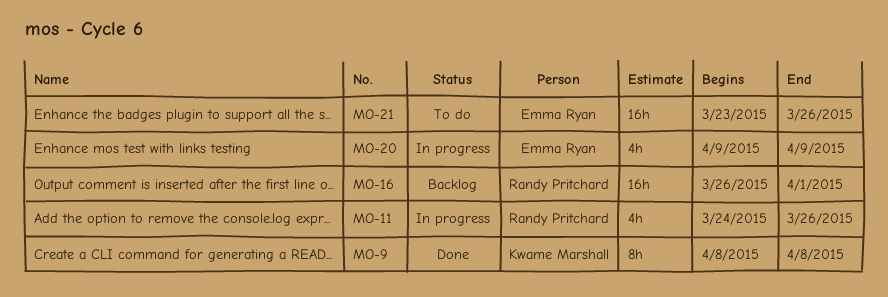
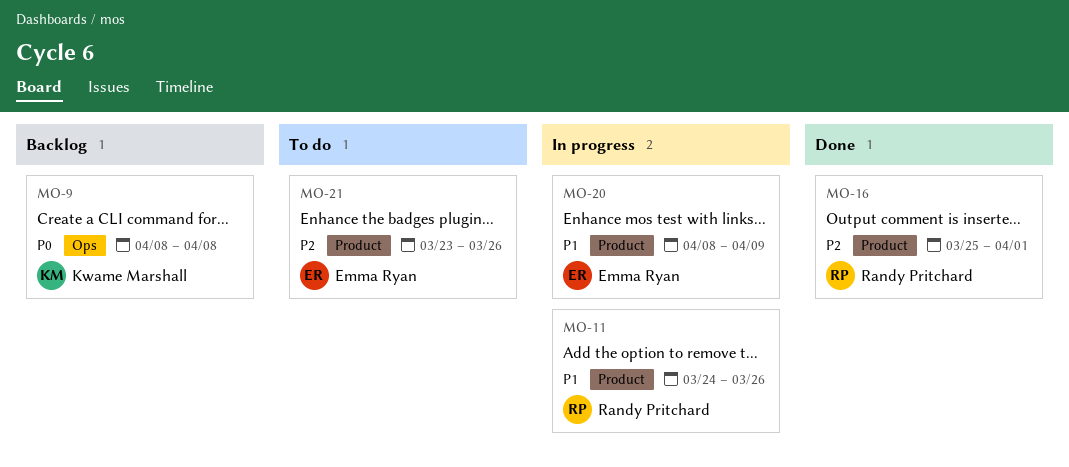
MO-9, status: Done -> Backlog
MO-16, status: Backlog -> Done
MO-16, start: Mar 26 -> Mar 25
MO-20, start: Apr 9 -> Apr 8

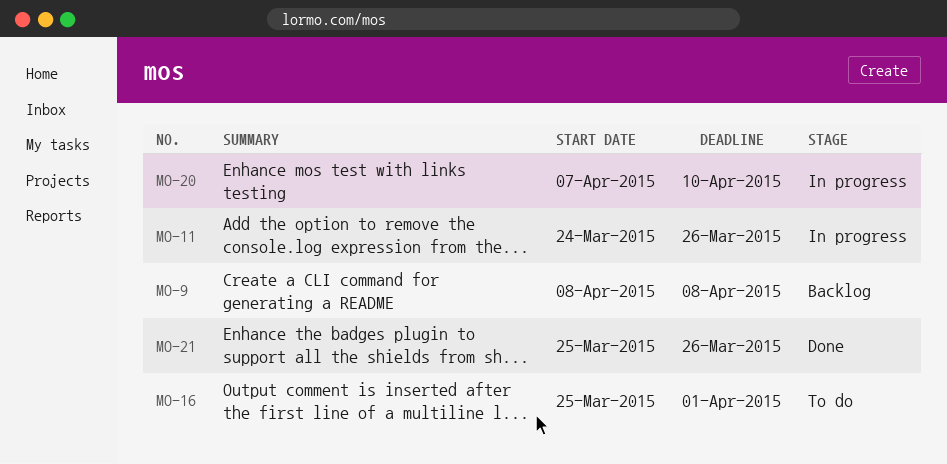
MO-16, status: Done -> To do
MO-20, start: Apr 8 -> Apr 7
MO-20, due: Apr 9 -> Apr 10
MO-21, status: To do -> Done
MO-21, start: Mar 23 -> Mar 25

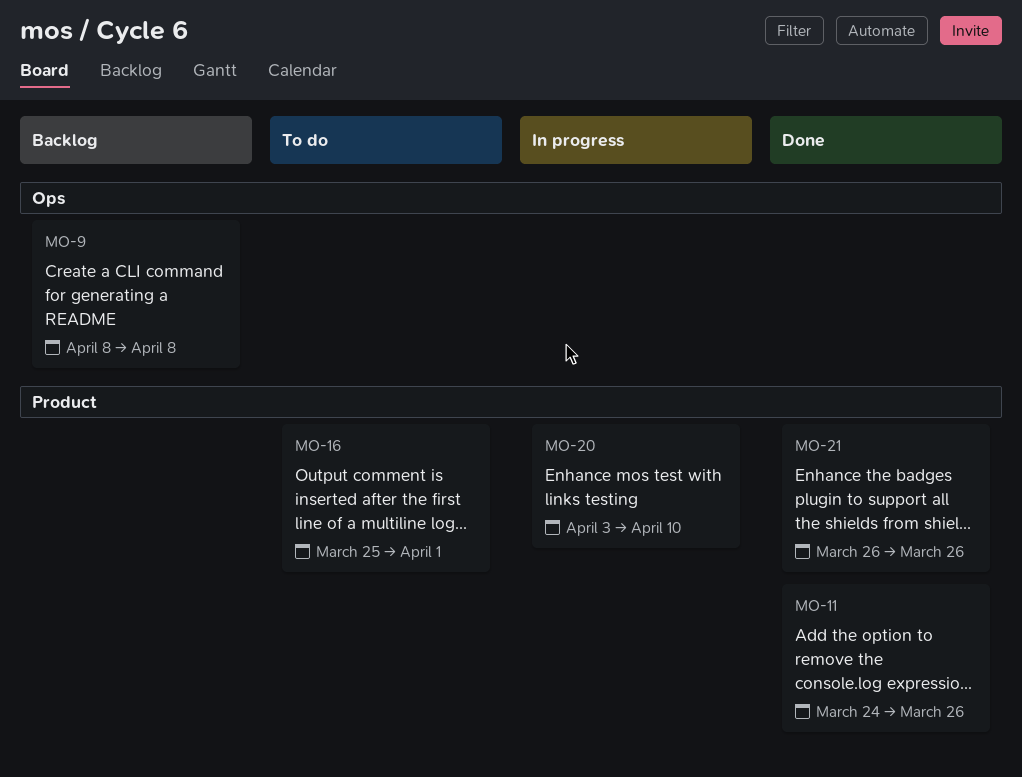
MO-11, status: In progress -> Done
MO-20, start: Apr 7 -> Apr 3
MO-21, start: Mar 25 -> Mar 26

